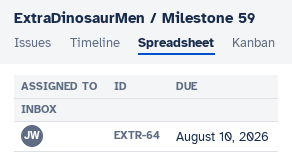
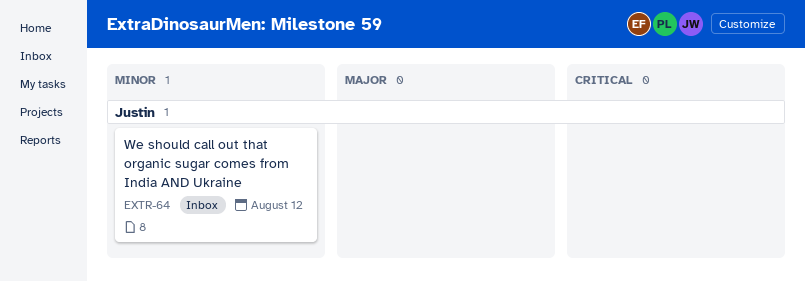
EXTR-64, due: Aug 10 -> Aug 12

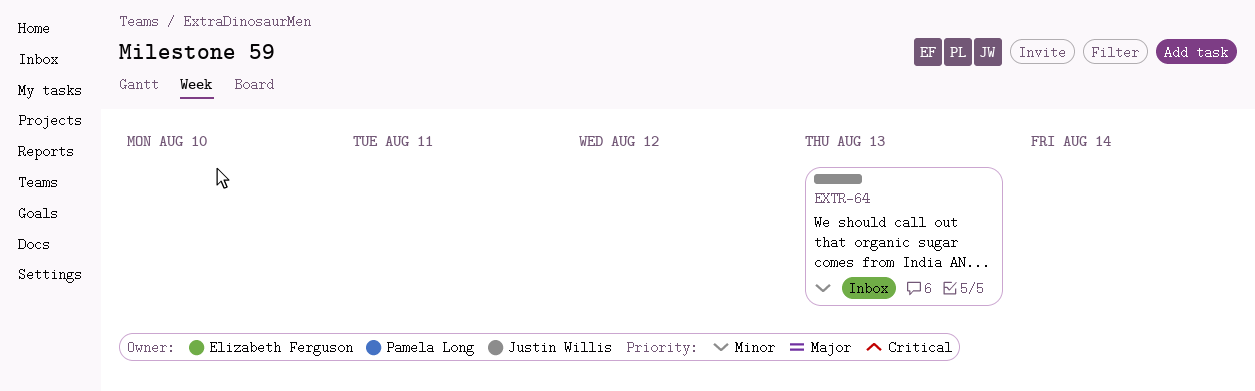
EXTR-64, due: Aug 12 -> Aug 13

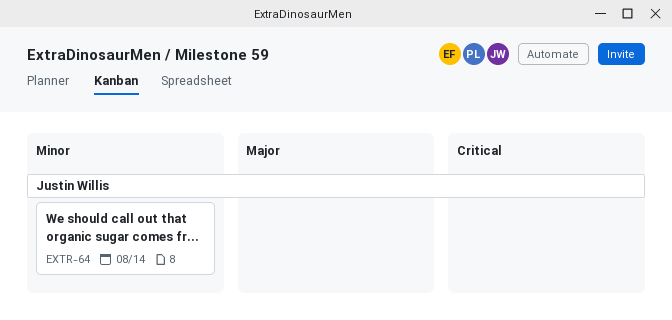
EXTR-64, due: Aug 13 -> Aug 14

